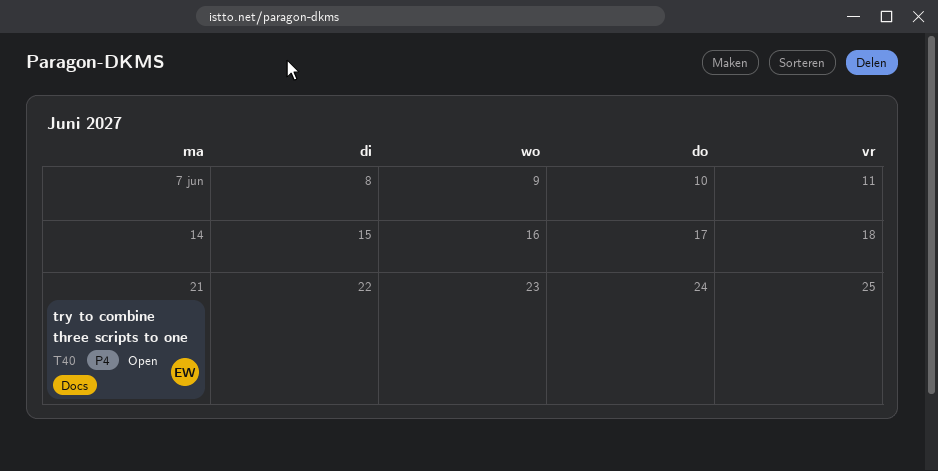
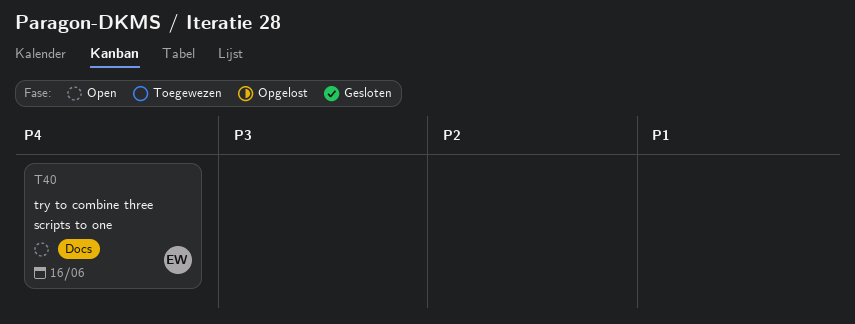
T40, due: Jun 21 -> Jun 16

